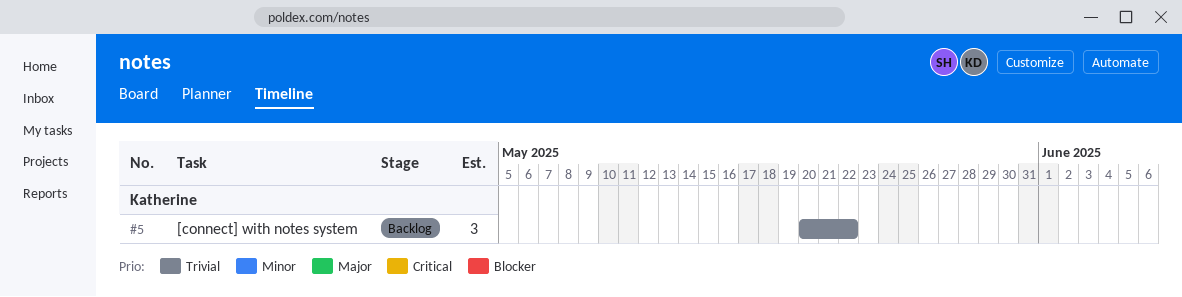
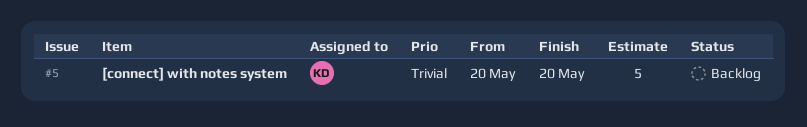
#5, estimate: 3 -> 5
#5, due: May 22 -> May 20

